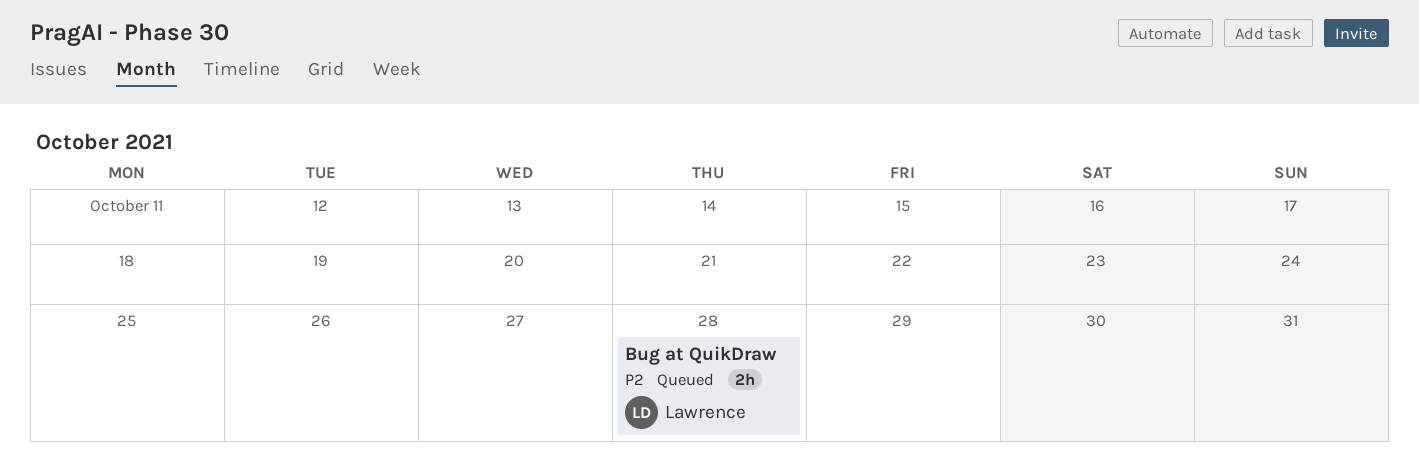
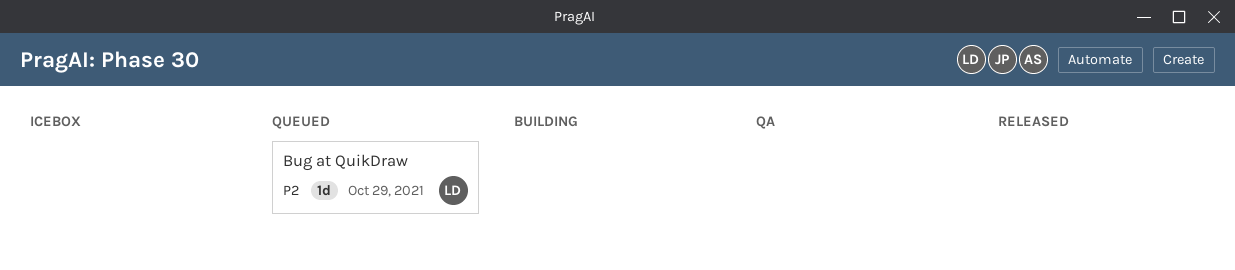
Bug at QuikDraw, estimate: 2h -> 1d
Bug at QuikDraw, due: Oct 28 -> Oct 29

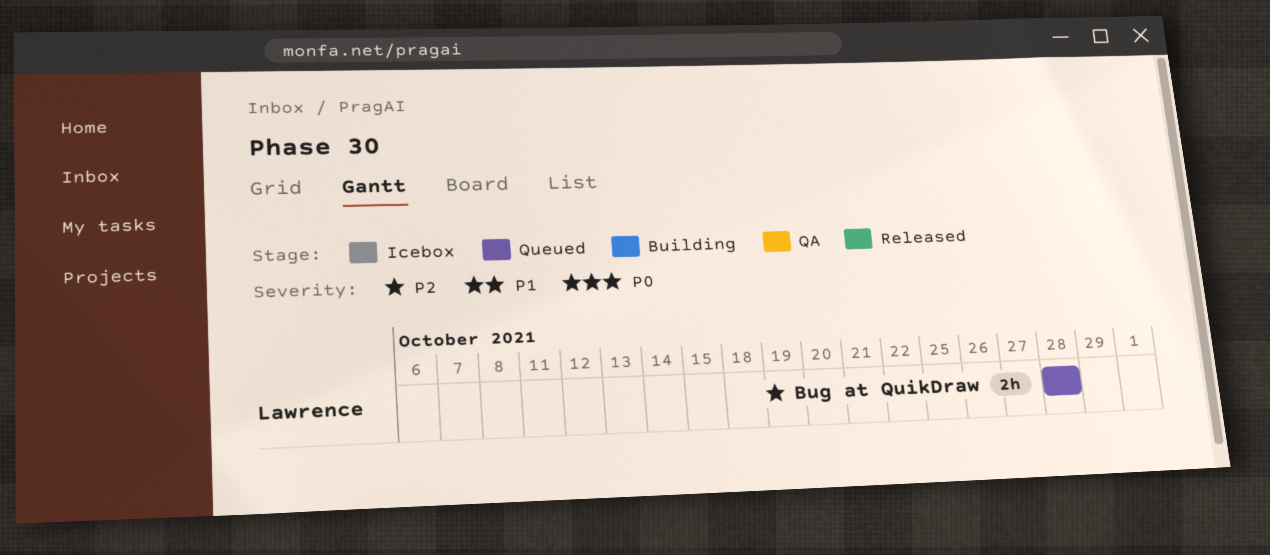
Bug at QuikDraw, estimate: 1d -> 2h
Bug at QuikDraw, due: Oct 29 -> Oct 28

